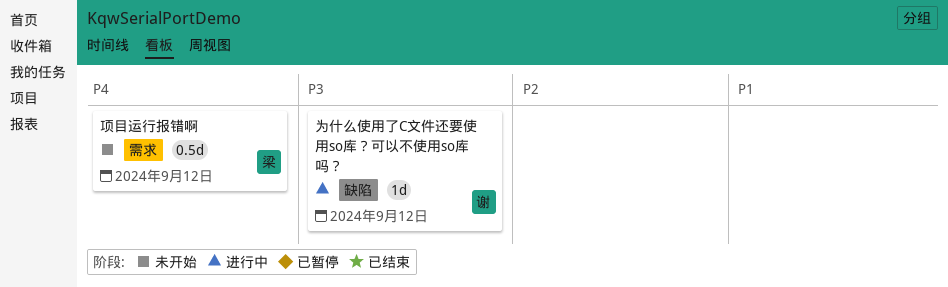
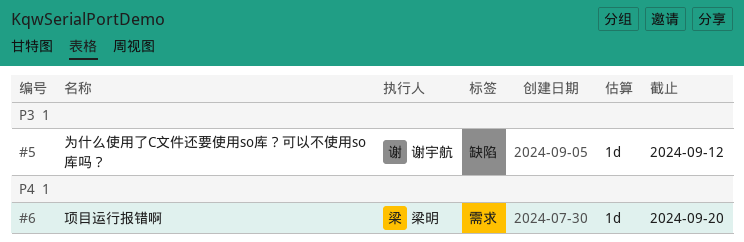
项目运行报错啊, estimate: 0.5d -> 1d
项目运行报错啊, due: Sep 12 -> Sep 20

